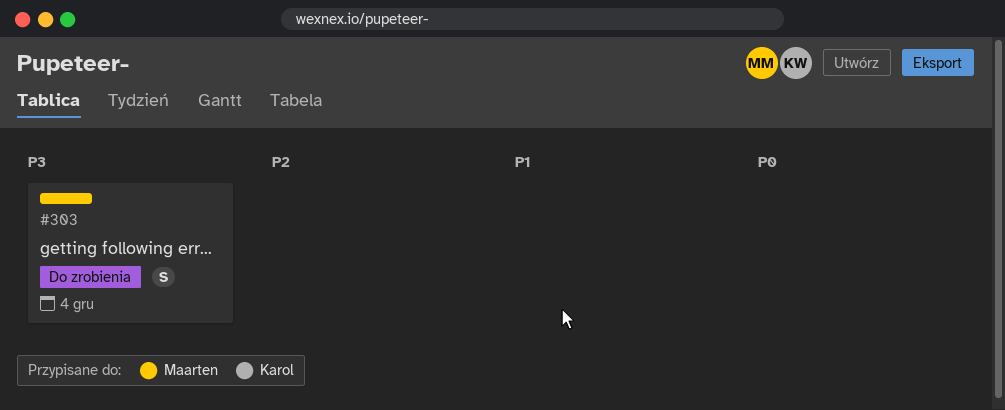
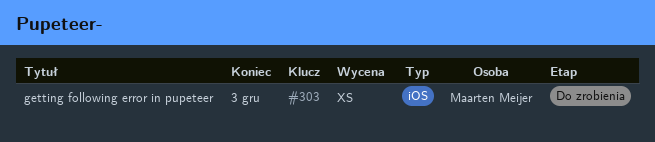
#303, estimate: S -> XS
#303, due: Dec 4 -> Dec 3

